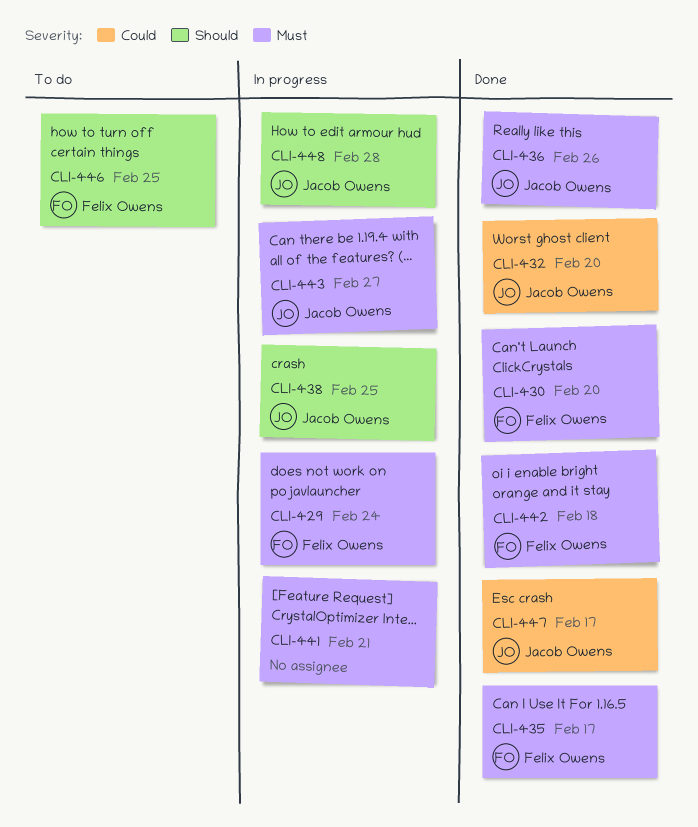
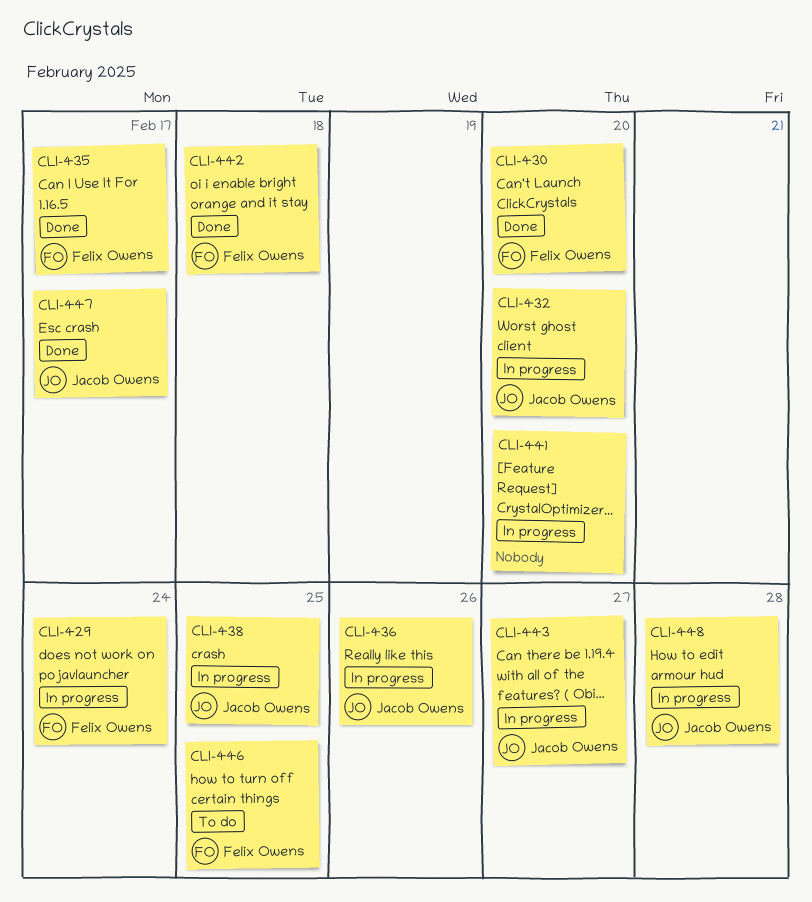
CLI-432, status: Done -> In progress
CLI-436, status: Done -> In progress
CLI-441, due: Feb 21 -> Feb 20

